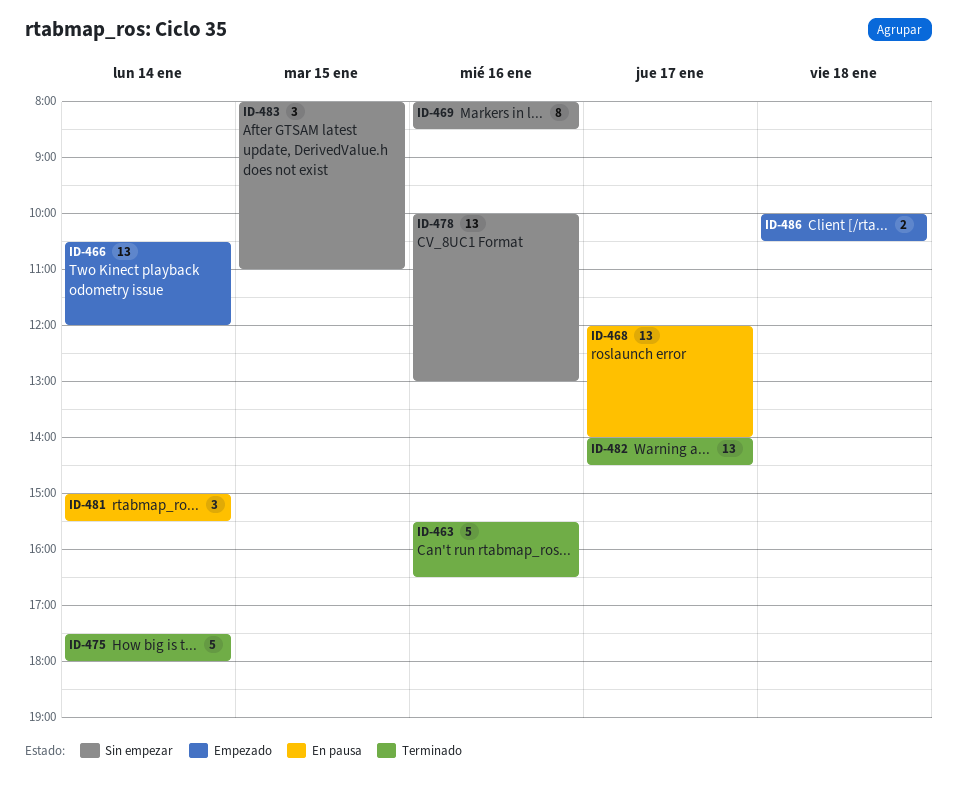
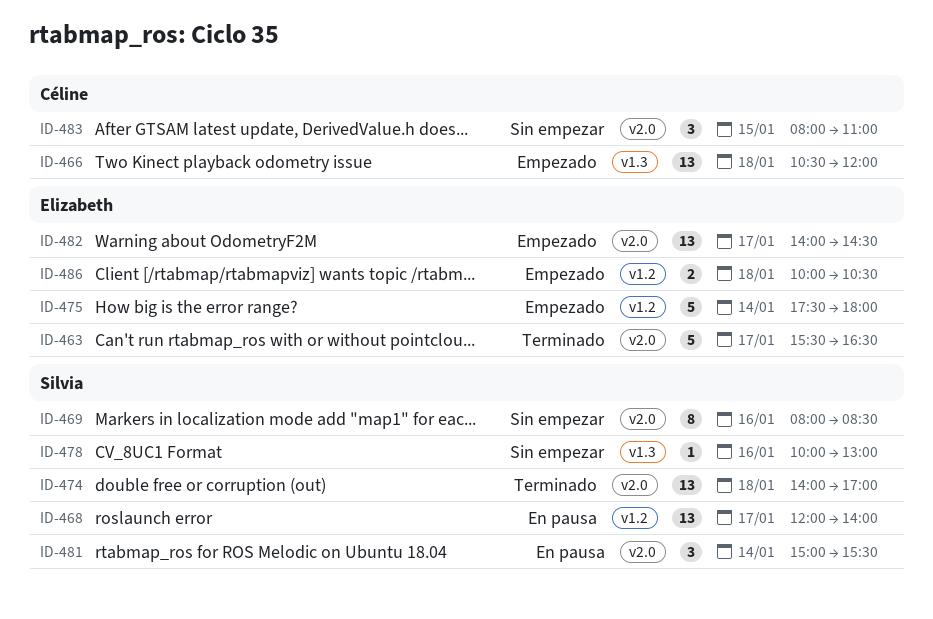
ID-463, day: Jan 16 -> Jan 17
ID-466, day: Jan 14 -> Jan 18
ID-474: none -> present
ID-475, status: Terminado -> Empezado
ID-478, estimate: 13 -> 1
ID-482, status: Terminado -> Empezado

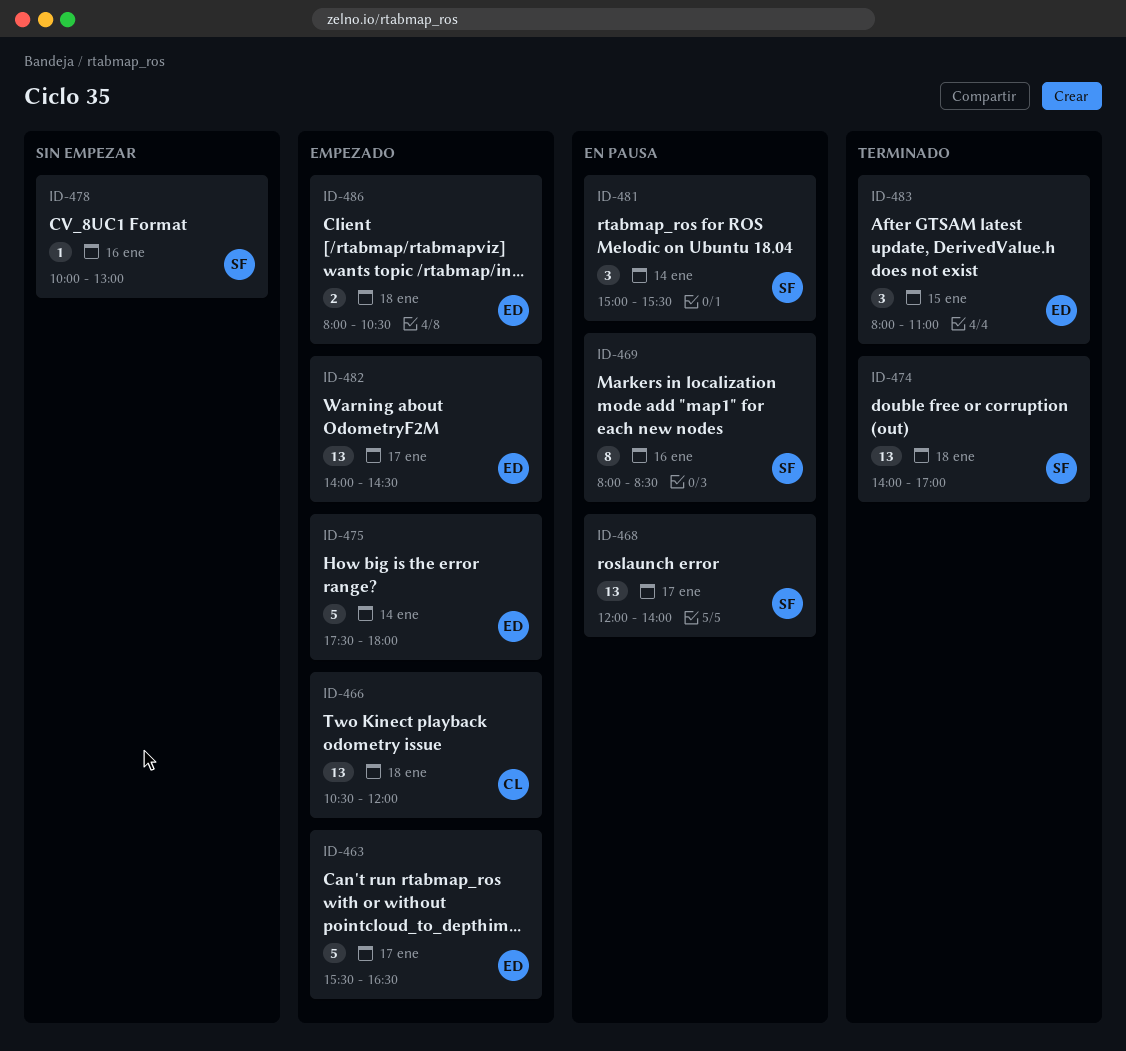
ID-463, status: Terminado -> Empezado
ID-469, status: Sin empezar -> En pausa
ID-483, status: Sin empezar -> Terminado
ID-483, owner: Céline -> Elizabeth
ID-486, begins: 10:00 -> 08:00

